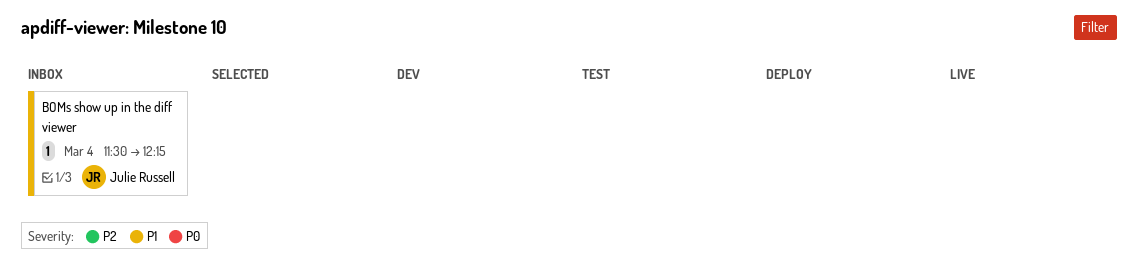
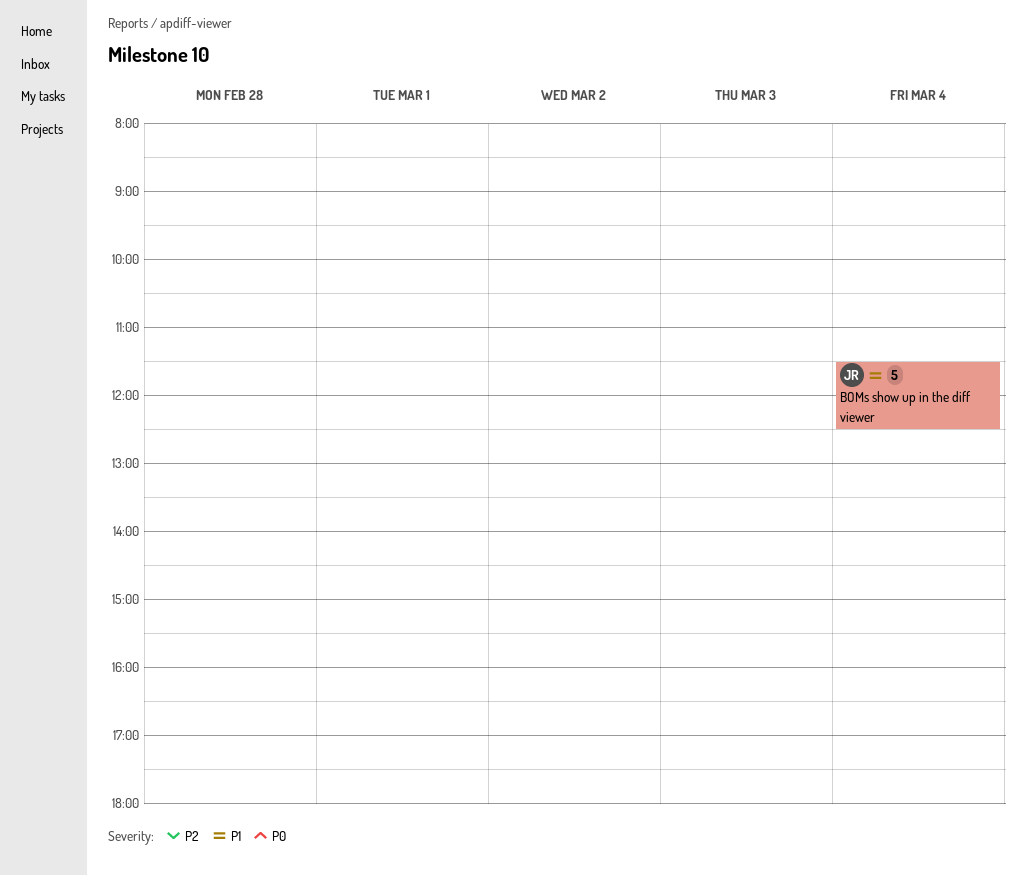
BOMs show up in the diff viewer, estimate: 1 -> 5
BOMs show up in the diff viewer, ends: 12:15 -> 12:30

